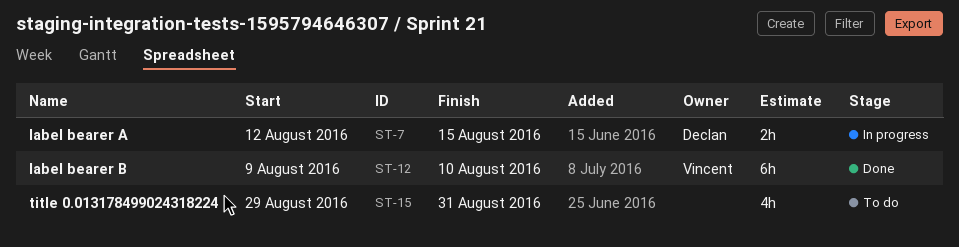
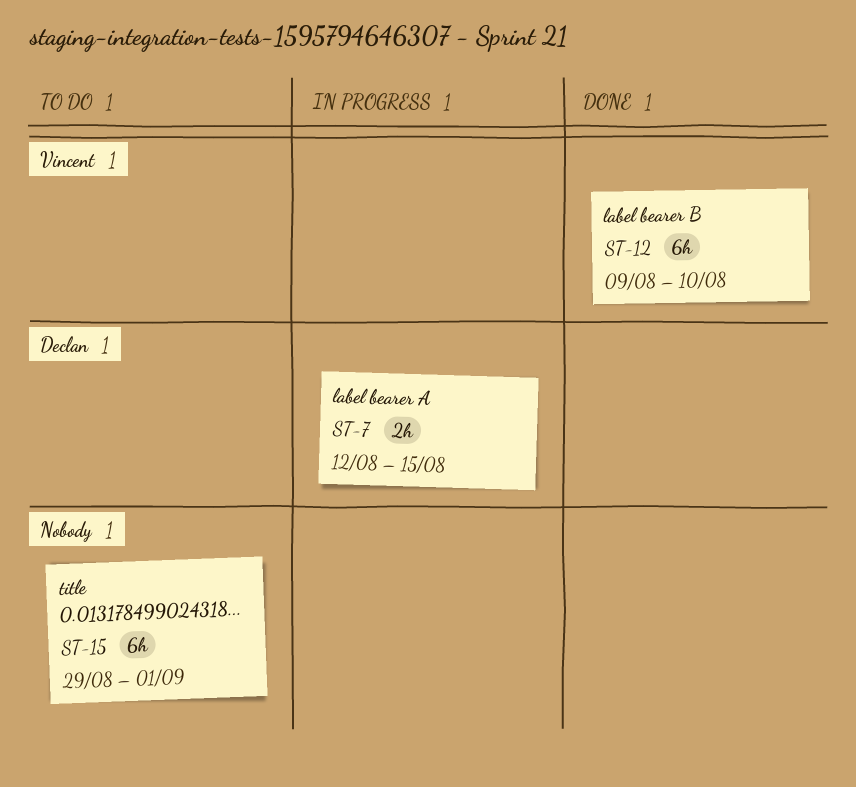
ST-15, estimate: 4h -> 6h
ST-15, due: Aug 31 -> Sep 1

